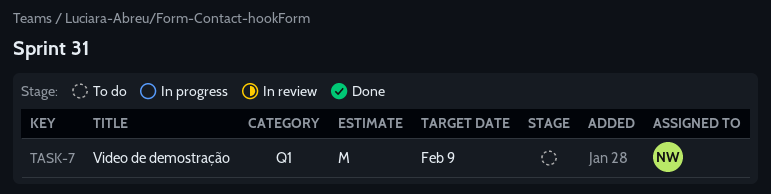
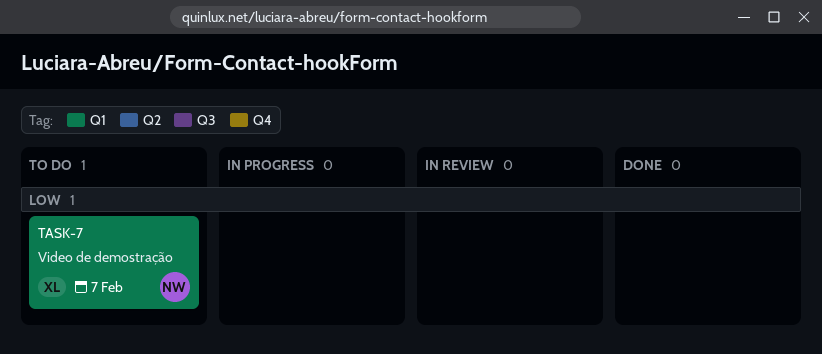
TASK-7, estimate: M -> XL
TASK-7, due: Feb 9 -> Feb 7

